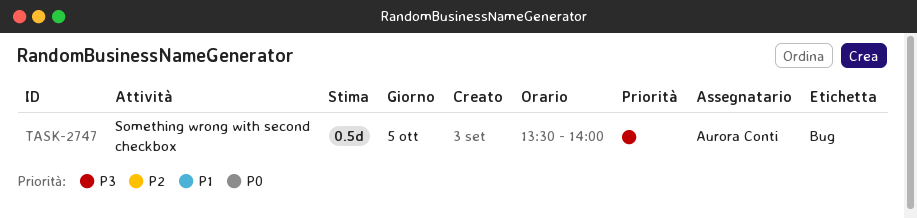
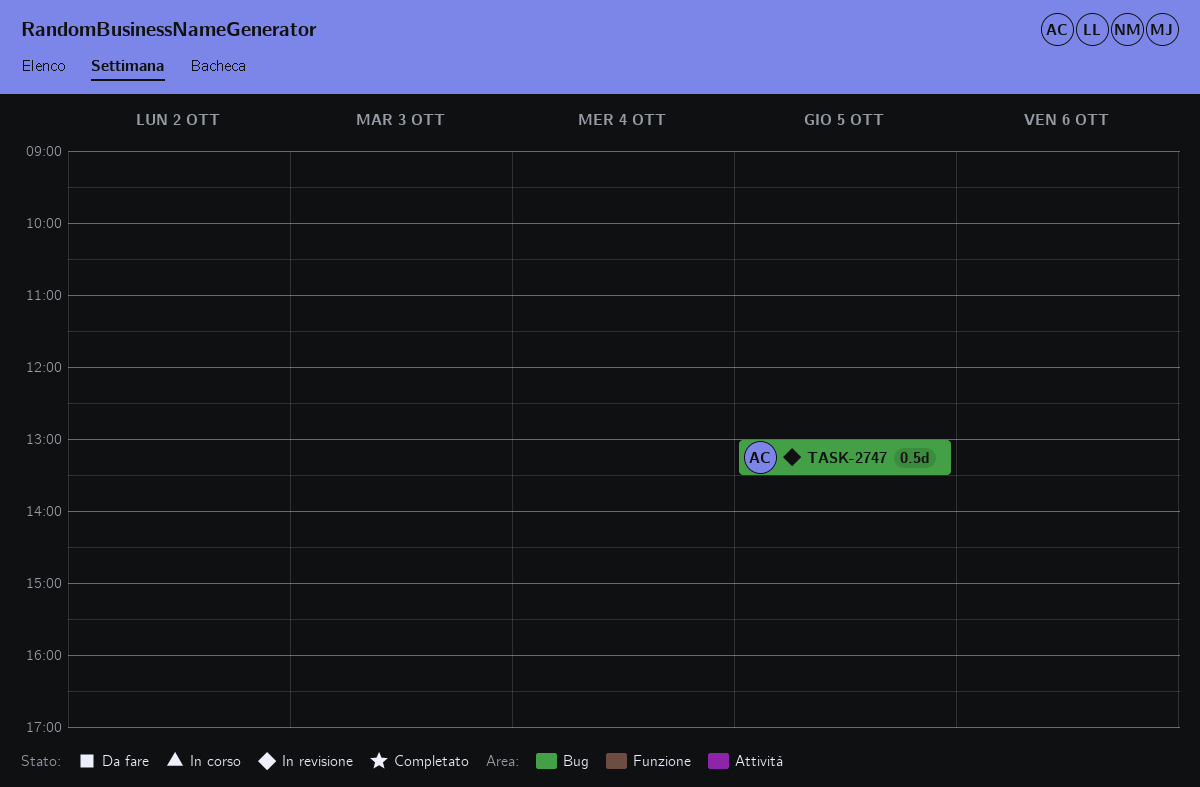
TASK-2747, begins: 13:30 -> 13:00
TASK-2747, ends: 14:00 -> 13:30

